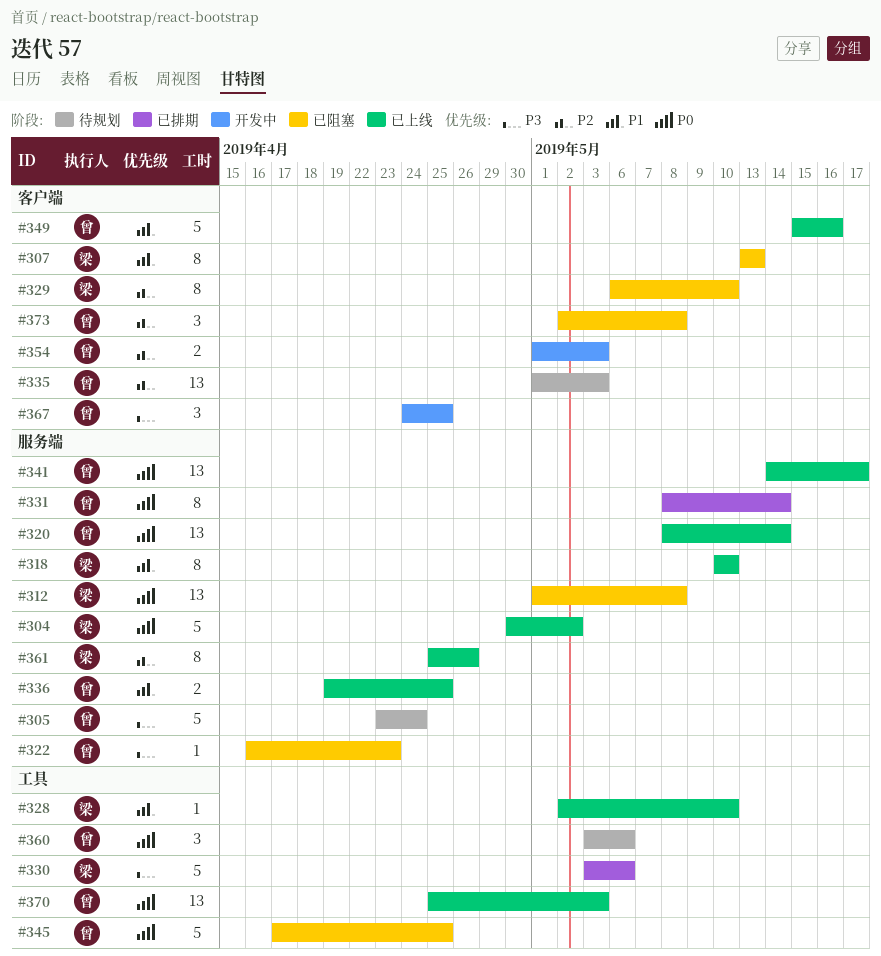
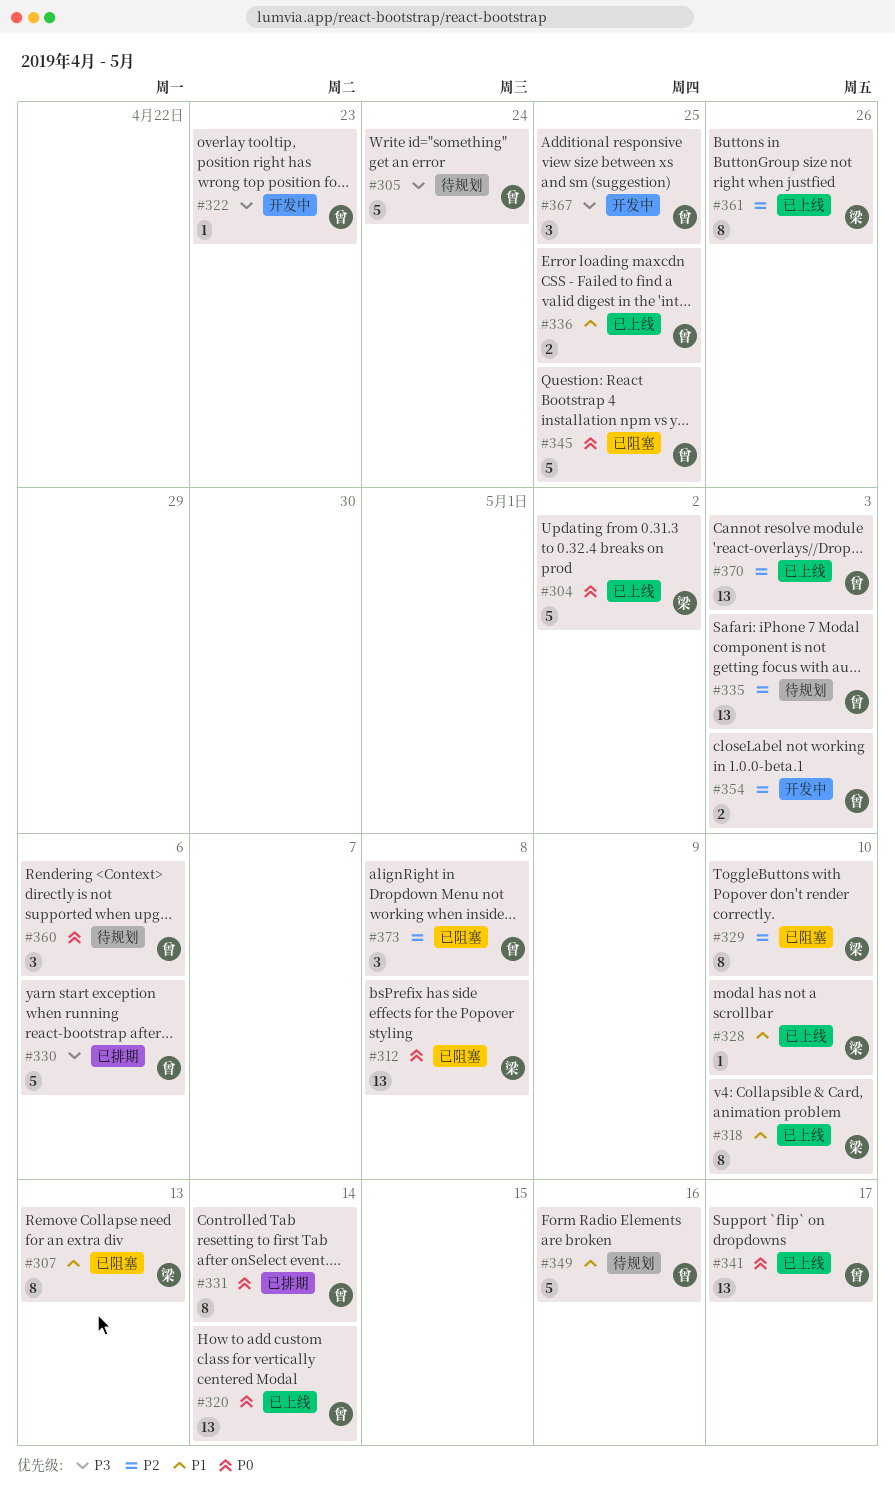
#322, status: 已阻塞 -> 开发中
#330, owner: 梁 -> 曾
#349, status: 已上线 -> 待规划
#370, priority: P0 -> P2

